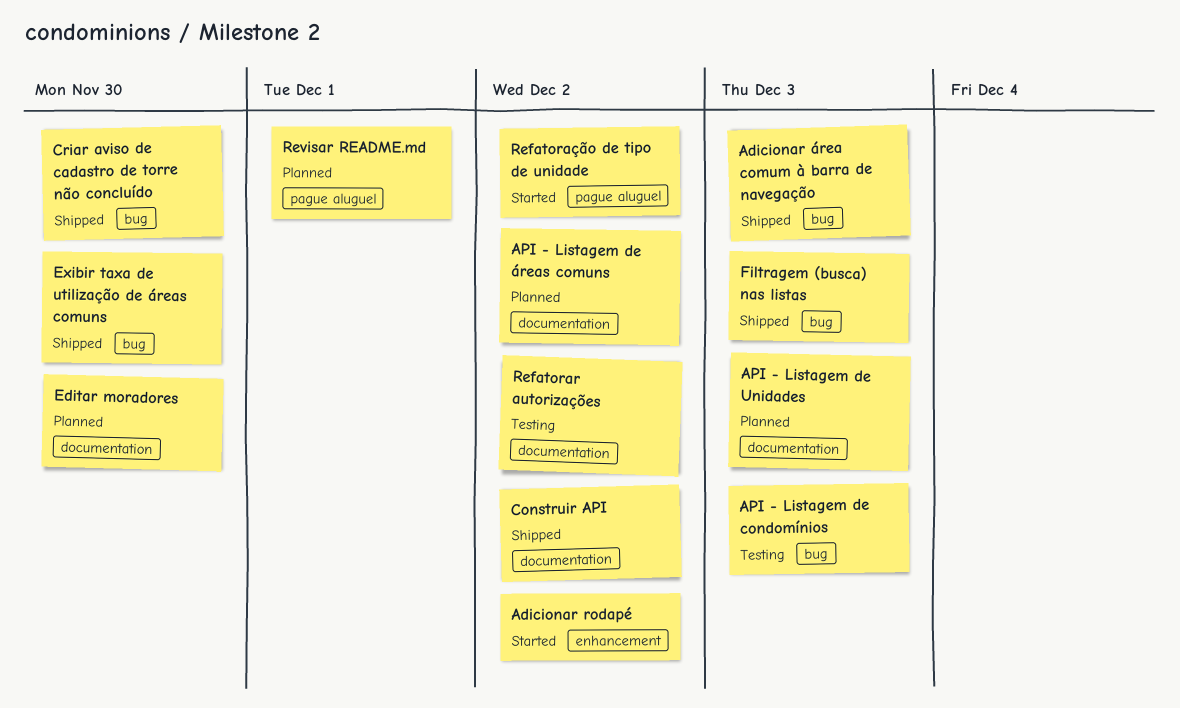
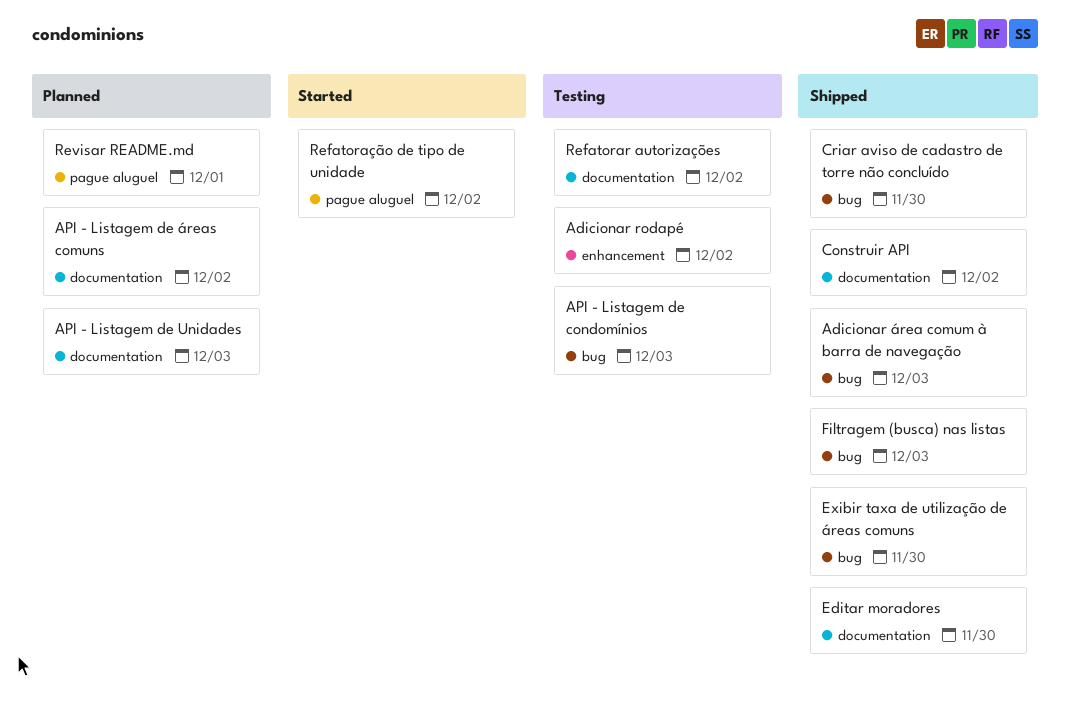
Adicionar rodapé, status: Started -> Testing
Editar moradores, status: Planned -> Shipped

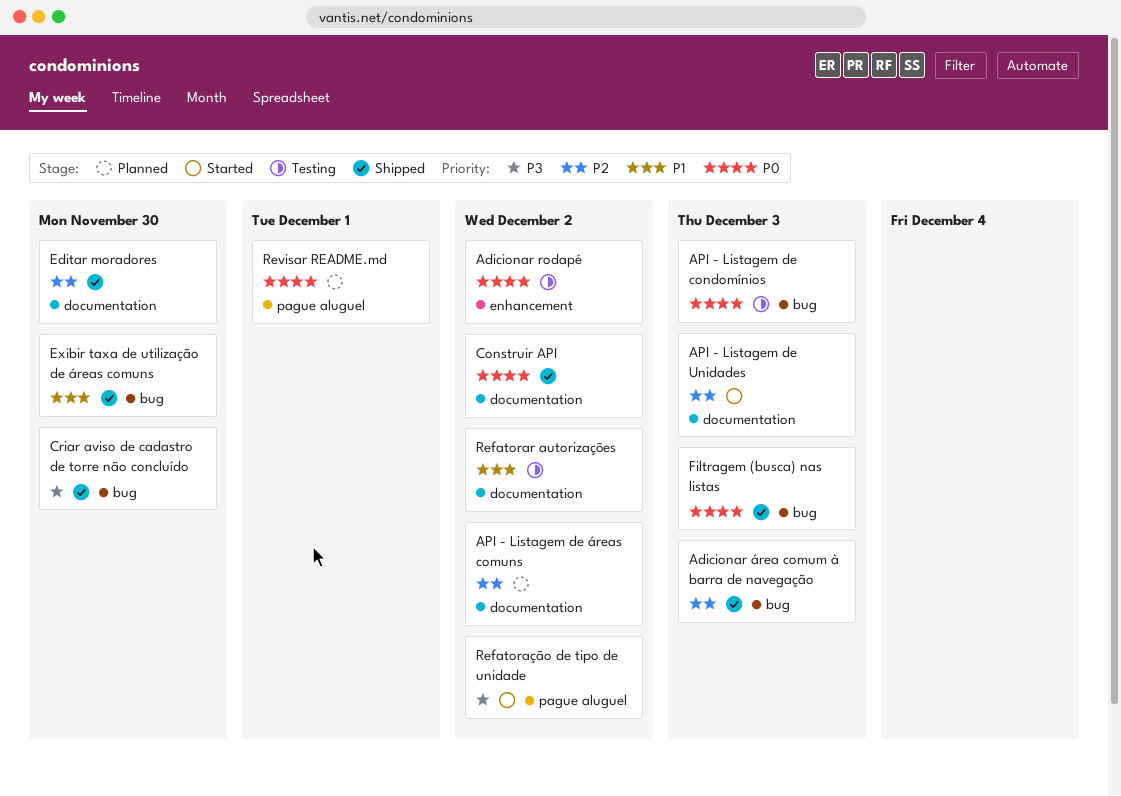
API - Listagem de Unidades, status: Planned -> Started

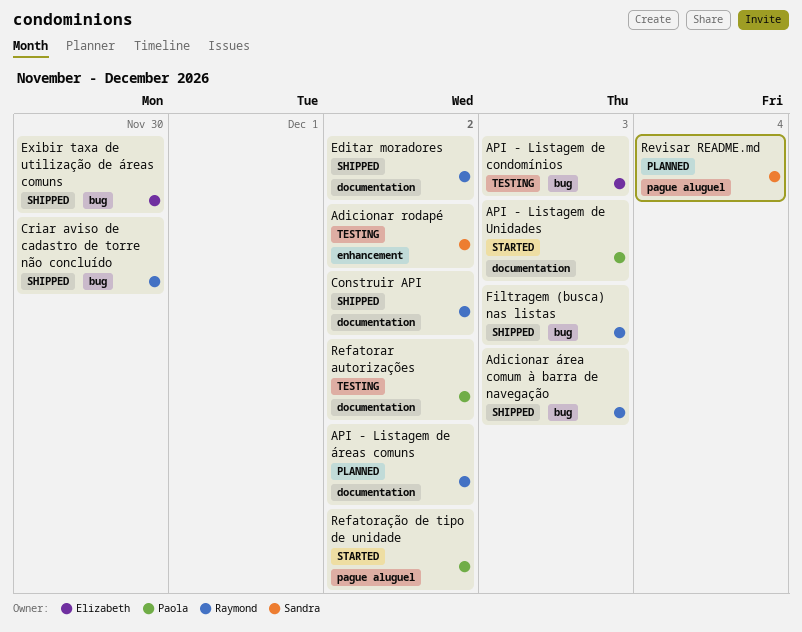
Editar moradores, due: Nov 30 -> Dec 2
Revisar README.md, due: Dec 1 -> Dec 4

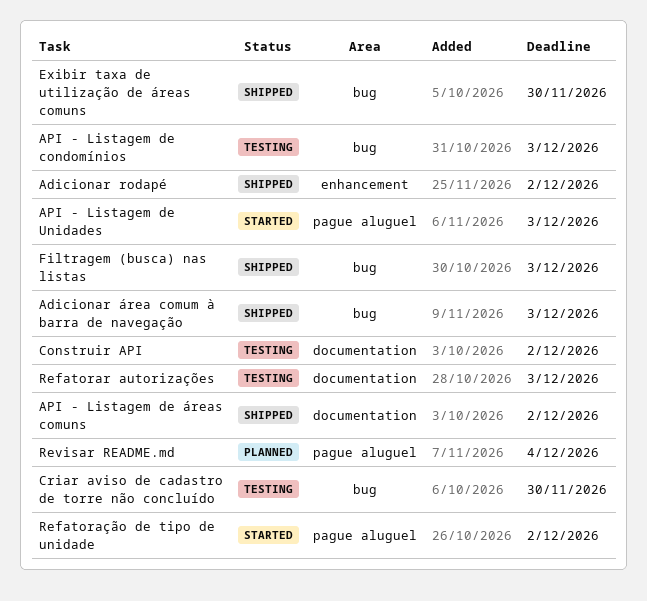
Adicionar rodapé, status: Testing -> Shipped
API - Listagem de Unidades, label: documentation -> pague aluguel
API - Listagem de áreas comuns, status: Planned -> Shipped
Construir API, status: Shipped -> Testing
Criar aviso de cadastro de torre não concluído, status: Shipped -> Testing
Editar moradores: present -> none
Refatorar autorizações, due: Dec 2 -> Dec 3

